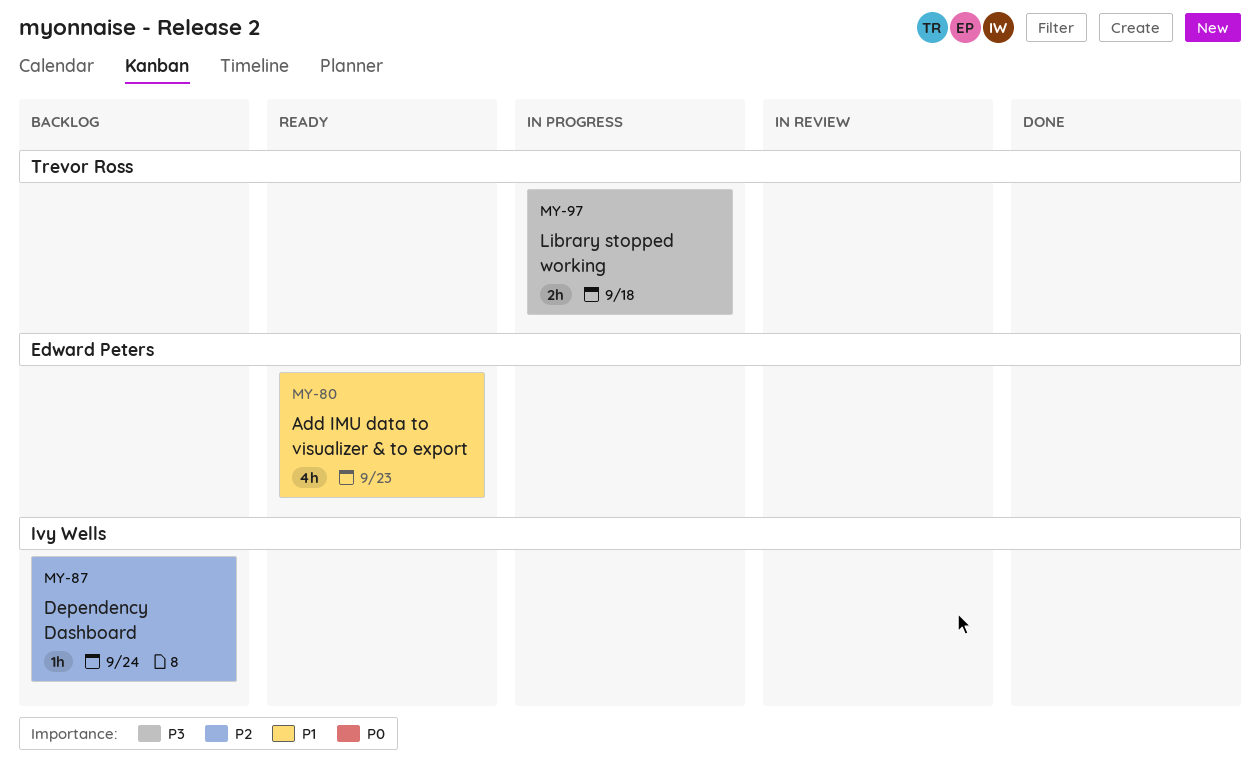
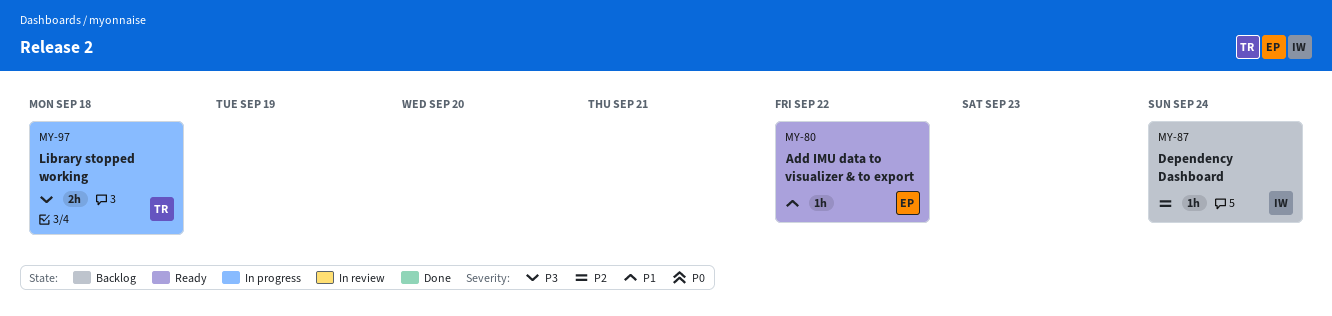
MY-80, estimate: 4h -> 1h
MY-80, due: Sep 23 -> Sep 22

